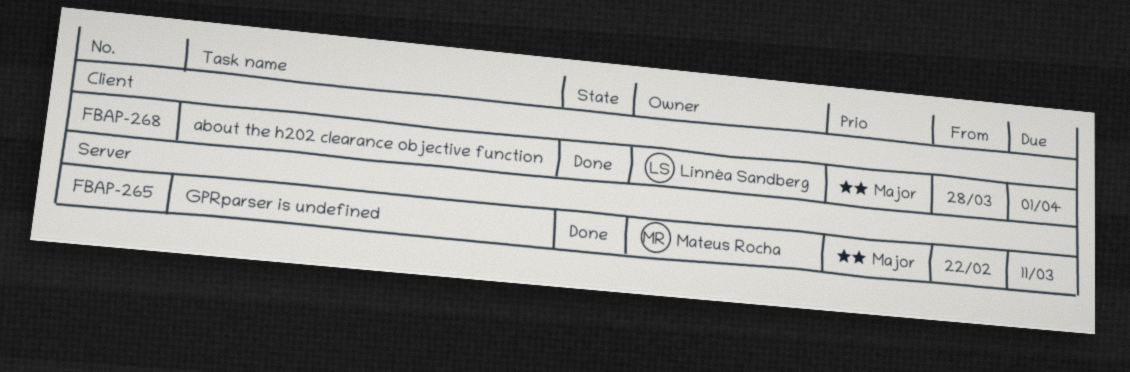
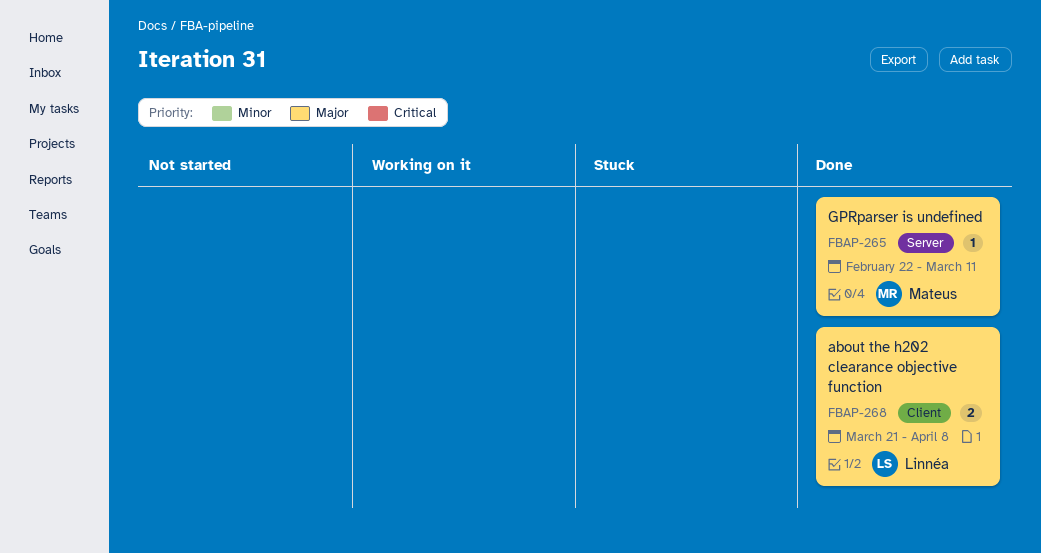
FBAP-268, start: Mar 28 -> Mar 21
FBAP-268, due: Apr 1 -> Apr 8

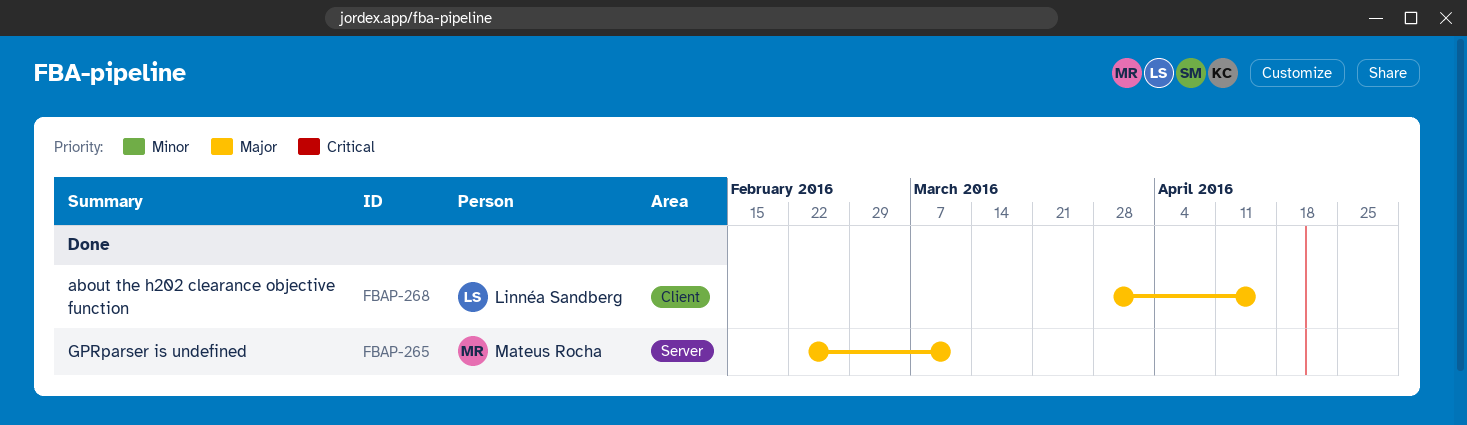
FBAP-268, start: Mar 21 -> Mar 28
FBAP-268, due: Apr 8 -> Apr 15

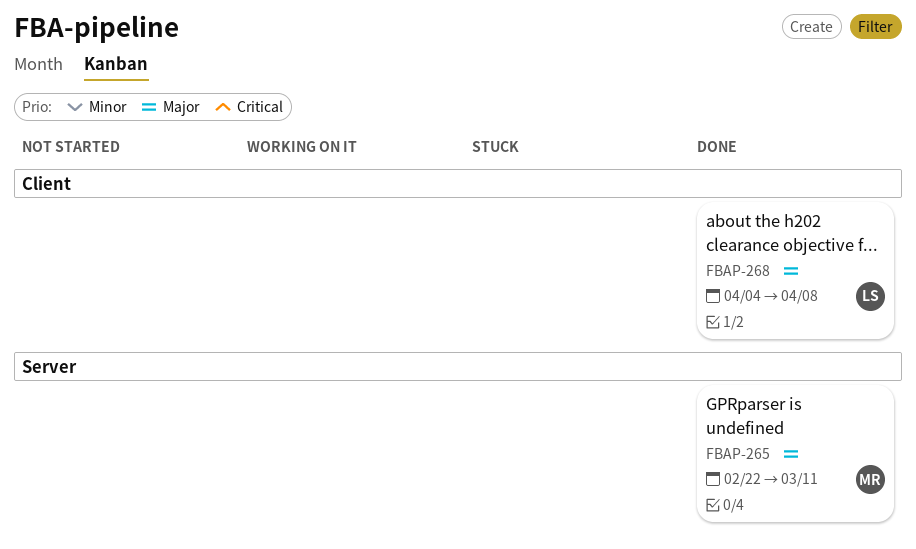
FBAP-268, start: Mar 28 -> Apr 4
FBAP-268, due: Apr 15 -> Apr 8

